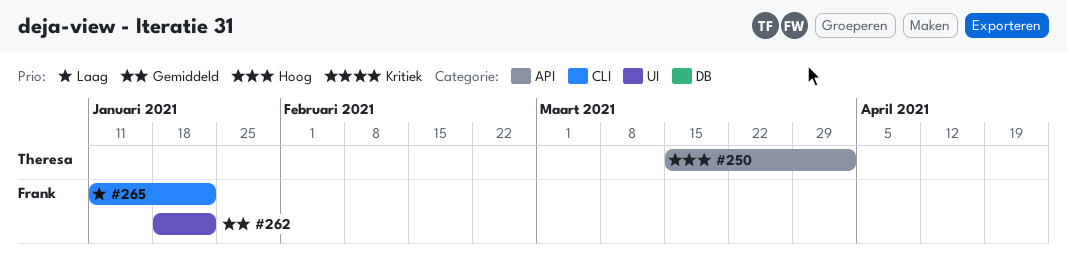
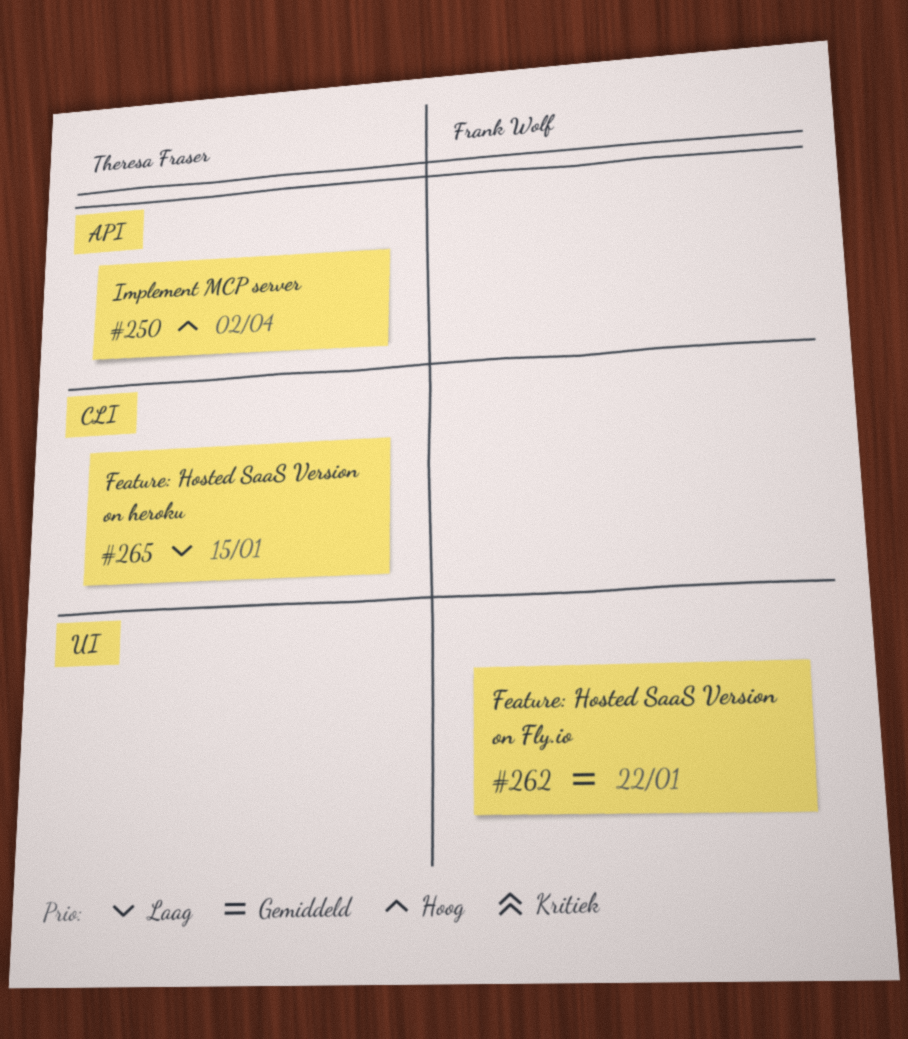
#265, owner: Frank Wolf -> Theresa Fraser
#265, due: Jan 22 -> Jan 15

